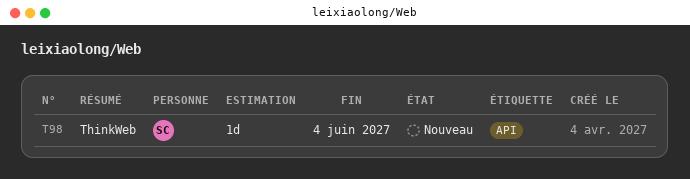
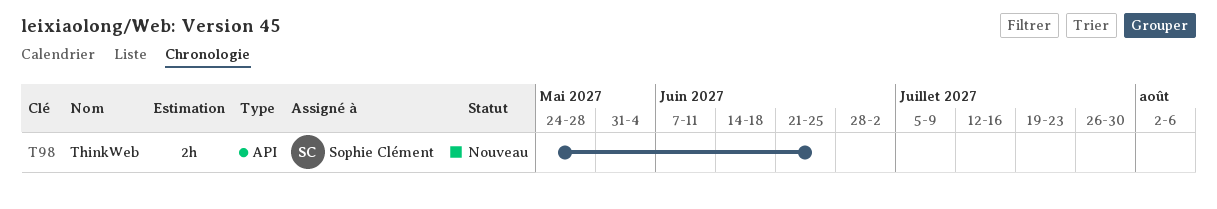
T98, estimate: 1d -> 2h
T98, due: Jun 4 -> Jun 25

